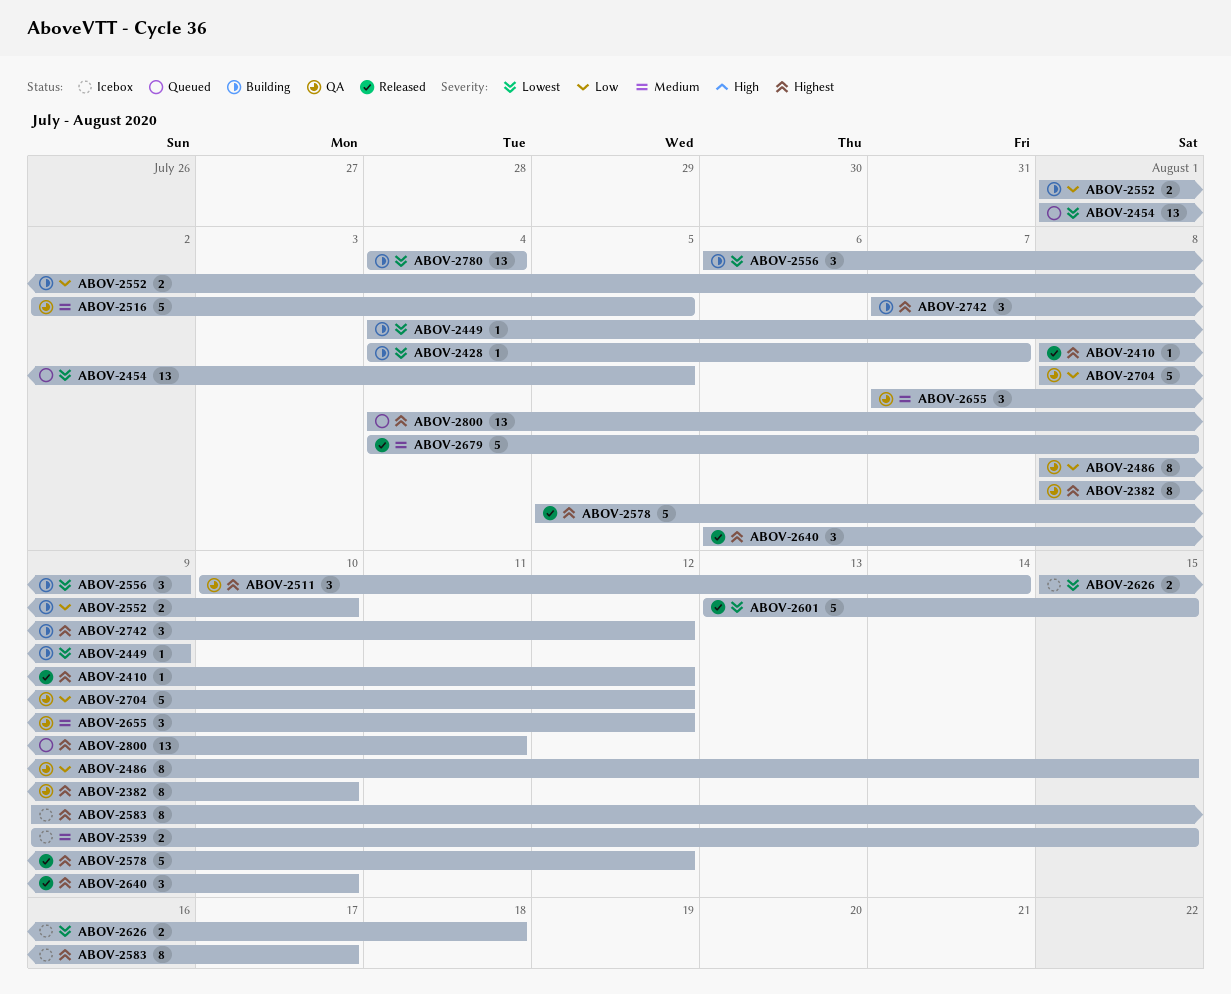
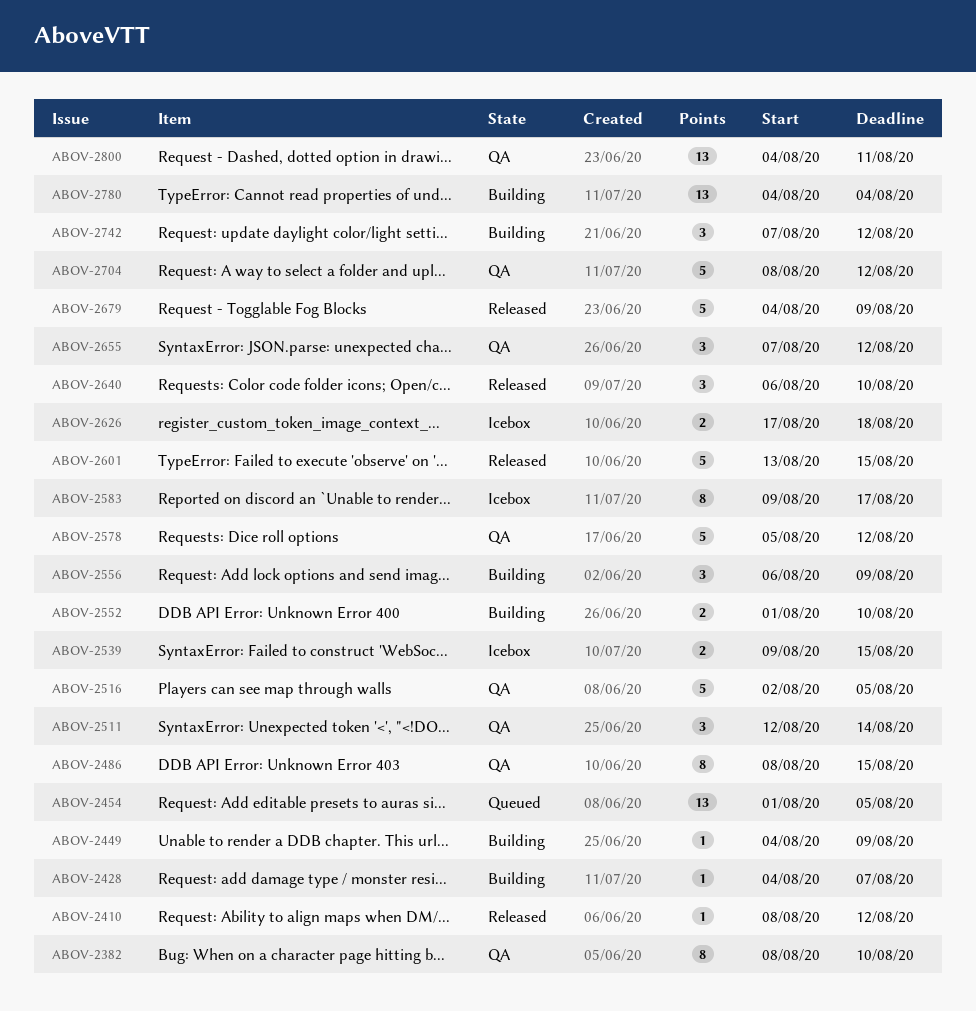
ABOV-2511, start: Aug 10 -> Aug 12
ABOV-2578, status: Released -> QA
ABOV-2626, start: Aug 15 -> Aug 17
ABOV-2679, due: Aug 8 -> Aug 9
ABOV-2800, status: Queued -> QA

